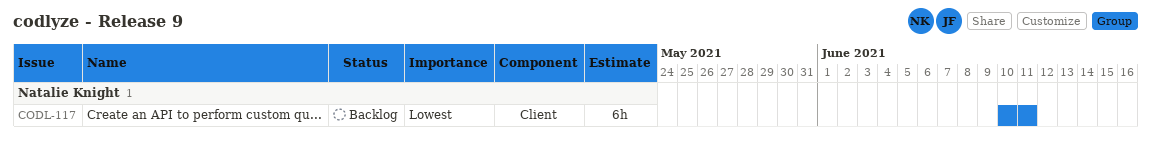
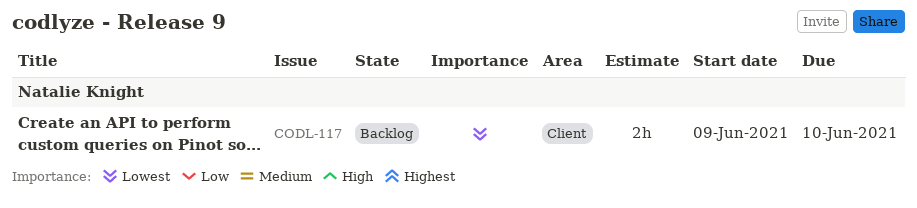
CODL-117, estimate: 6h -> 2h
CODL-117, start: Jun 10 -> Jun 9
CODL-117, due: Jun 11 -> Jun 10

